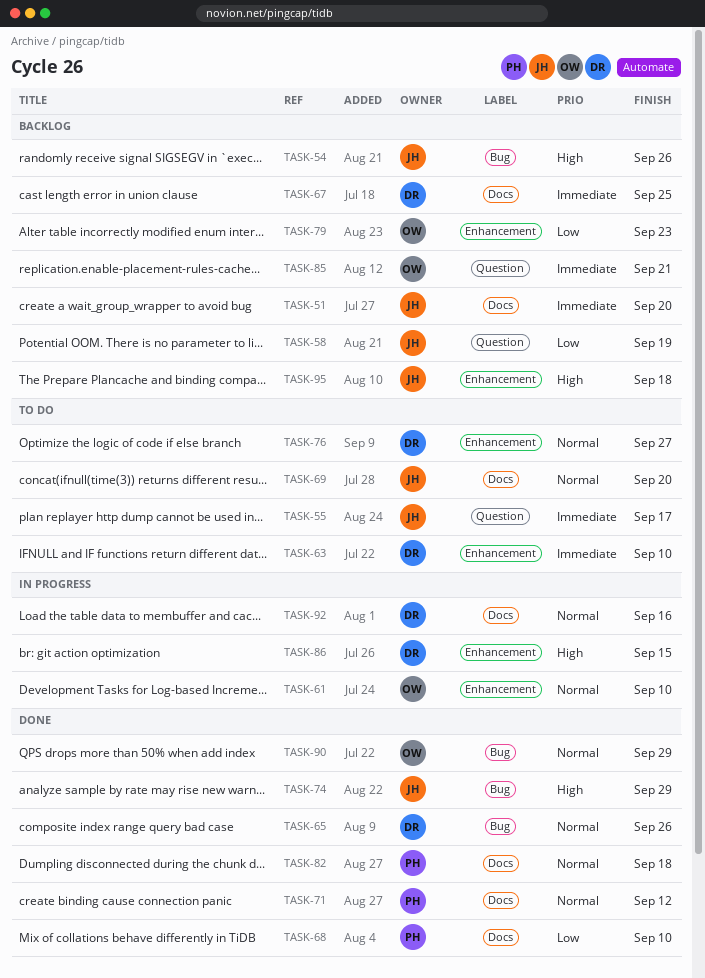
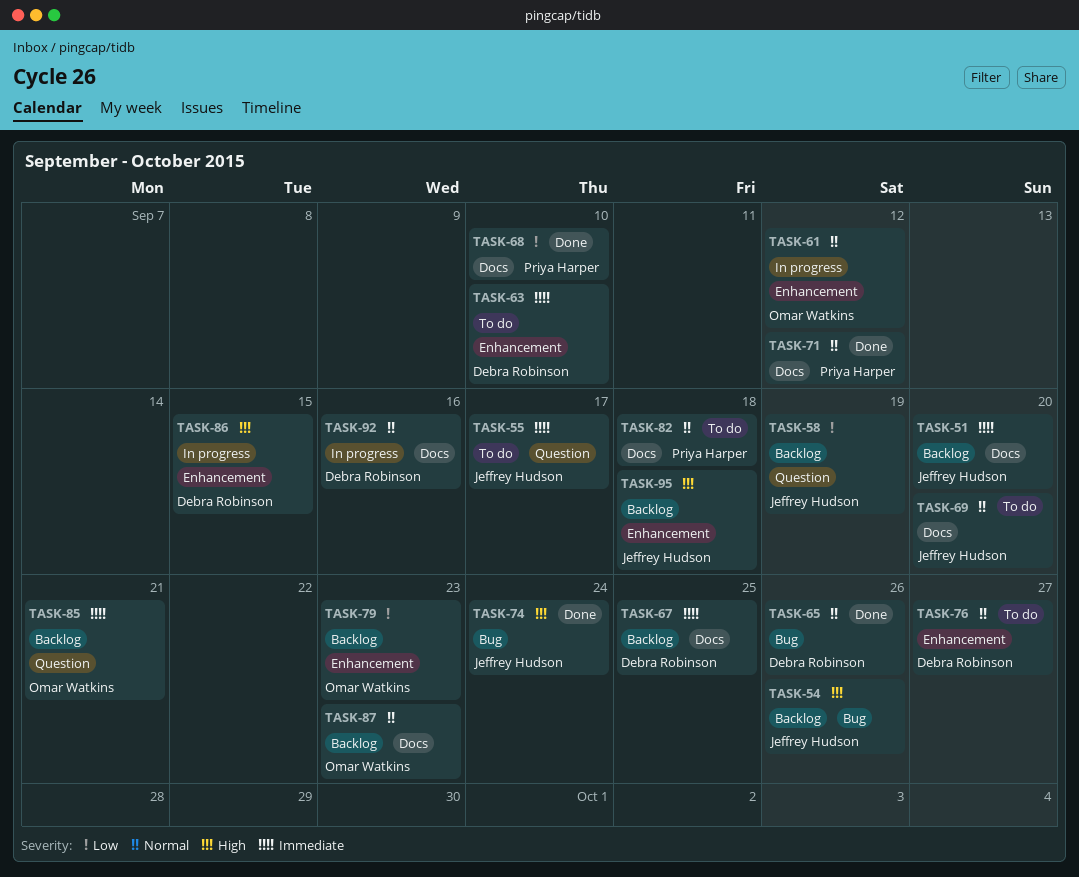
TASK-61, due: Sep 10 -> Sep 12
TASK-74, due: Sep 29 -> Sep 24
TASK-82, status: Done -> To do
TASK-87: none -> present
TASK-90: present -> none

